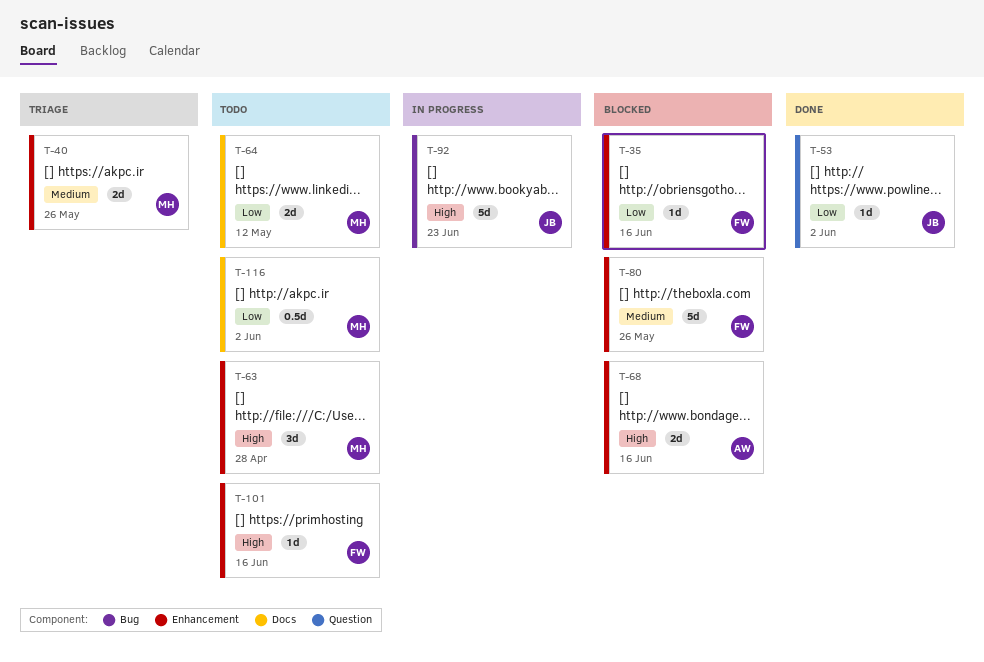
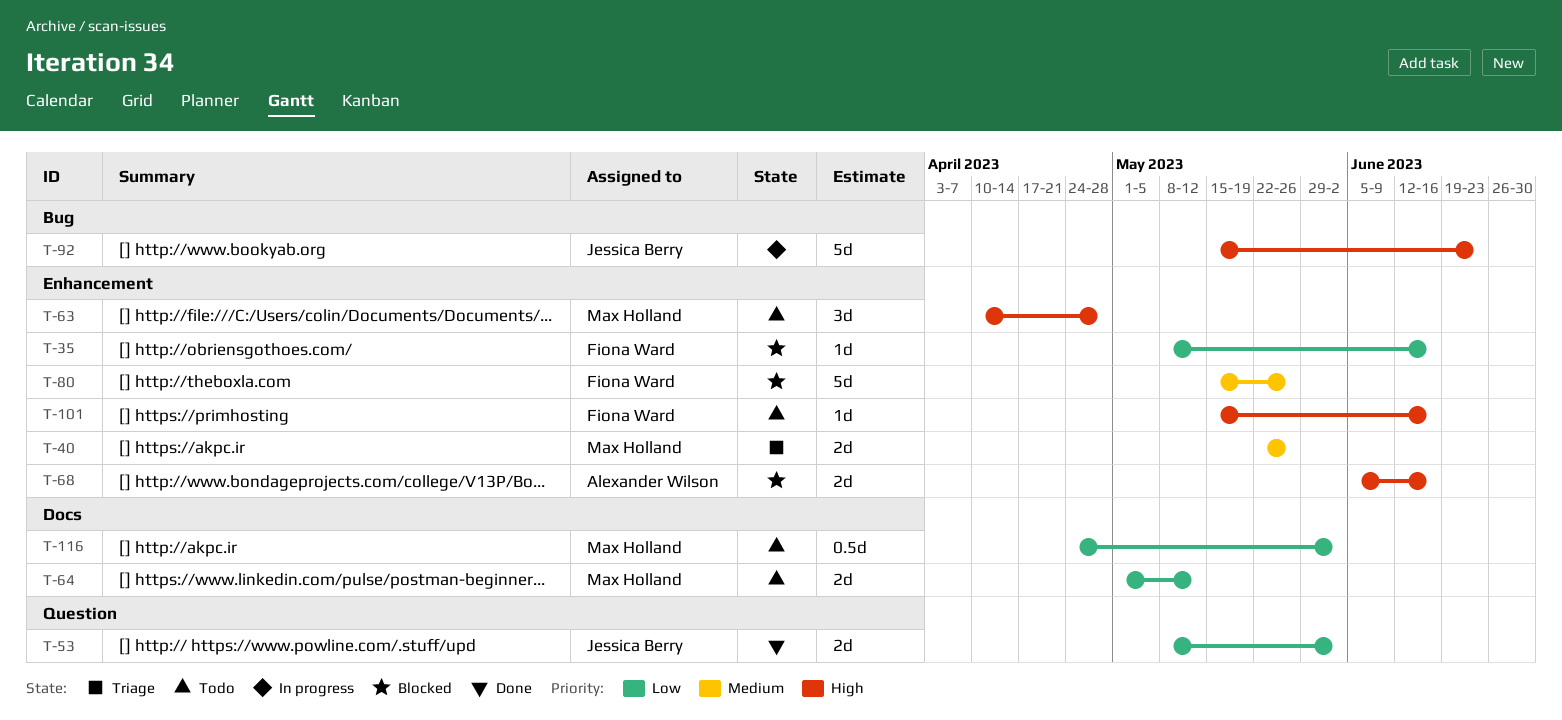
T-53, estimate: 1d -> 2d

